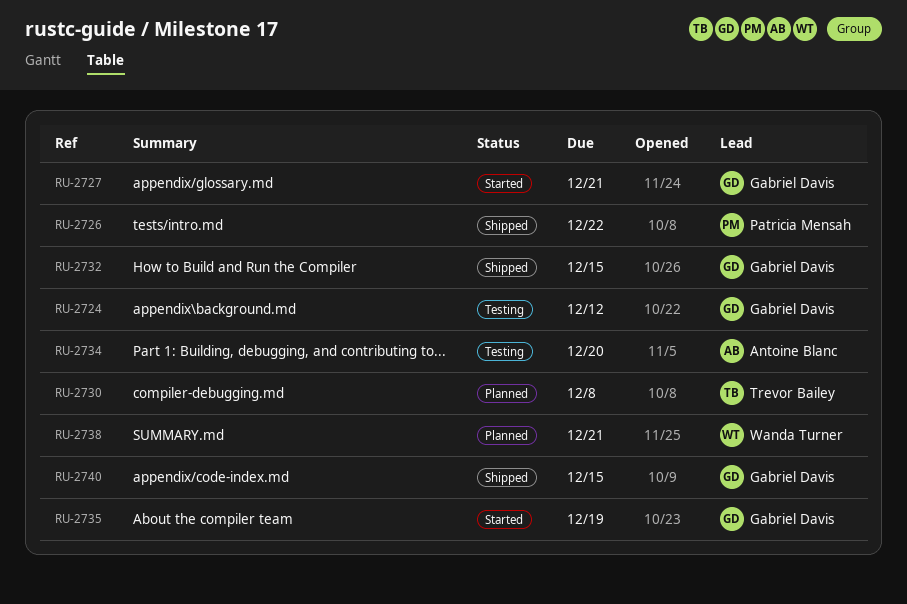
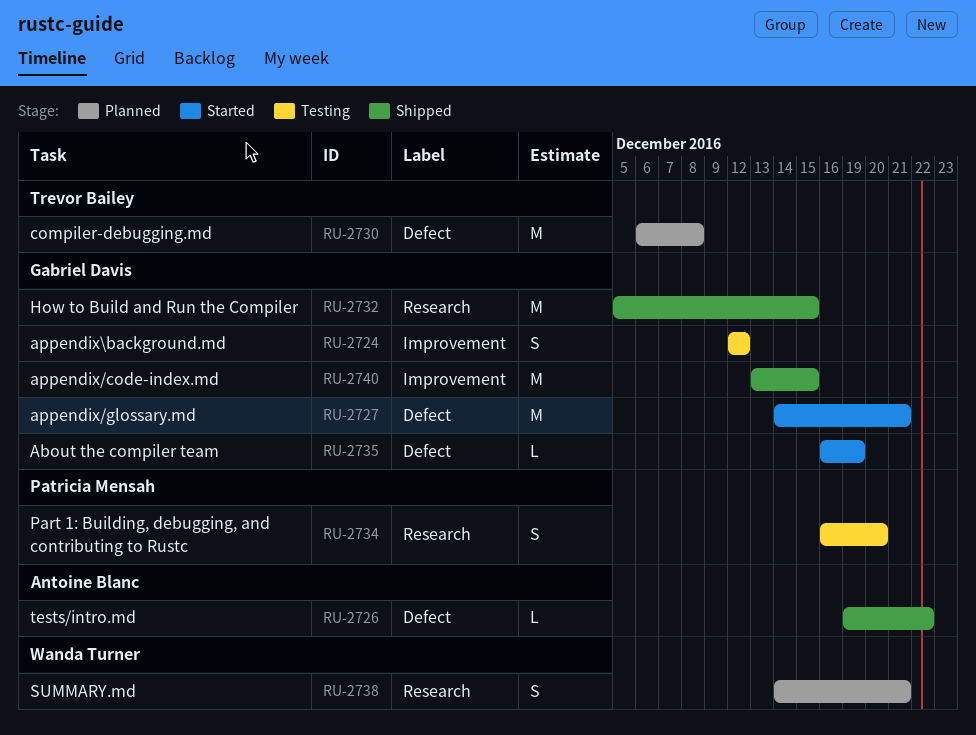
RU-2726, owner: Patricia Mensah -> Antoine Blanc
RU-2734, owner: Antoine Blanc -> Patricia Mensah

